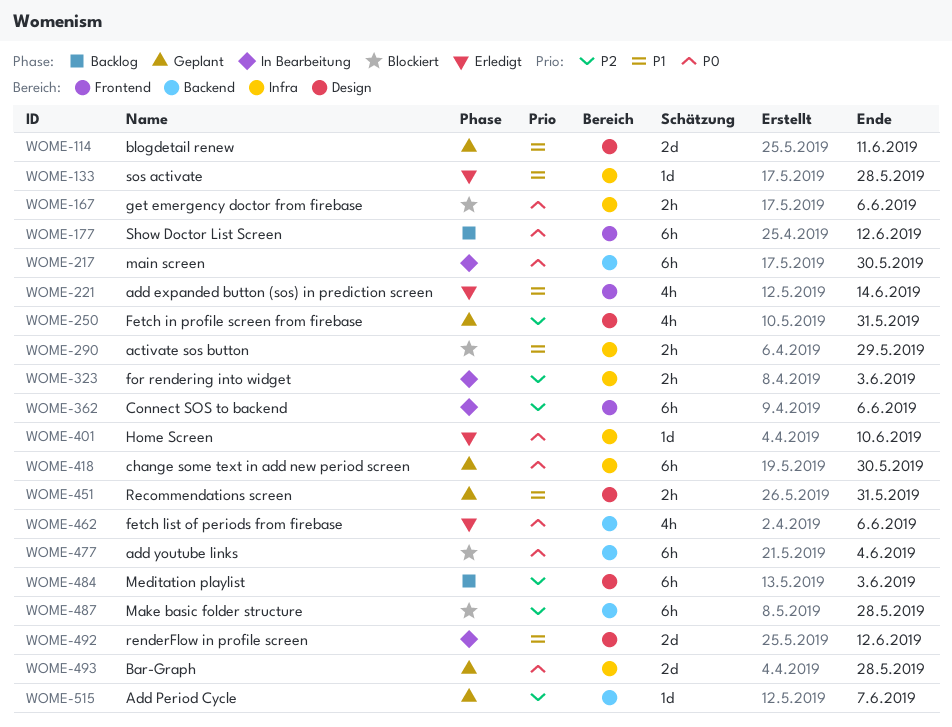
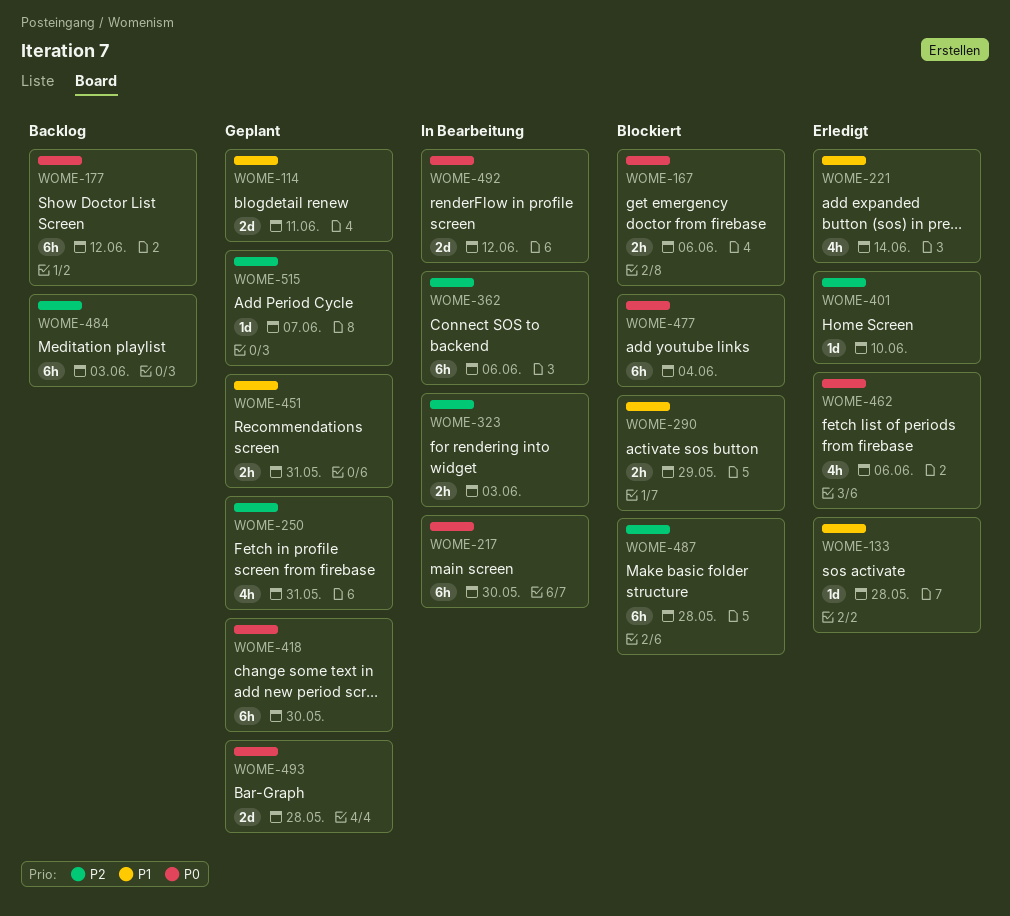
WOME-401, priority: P0 -> P2
WOME-492, priority: P1 -> P0

